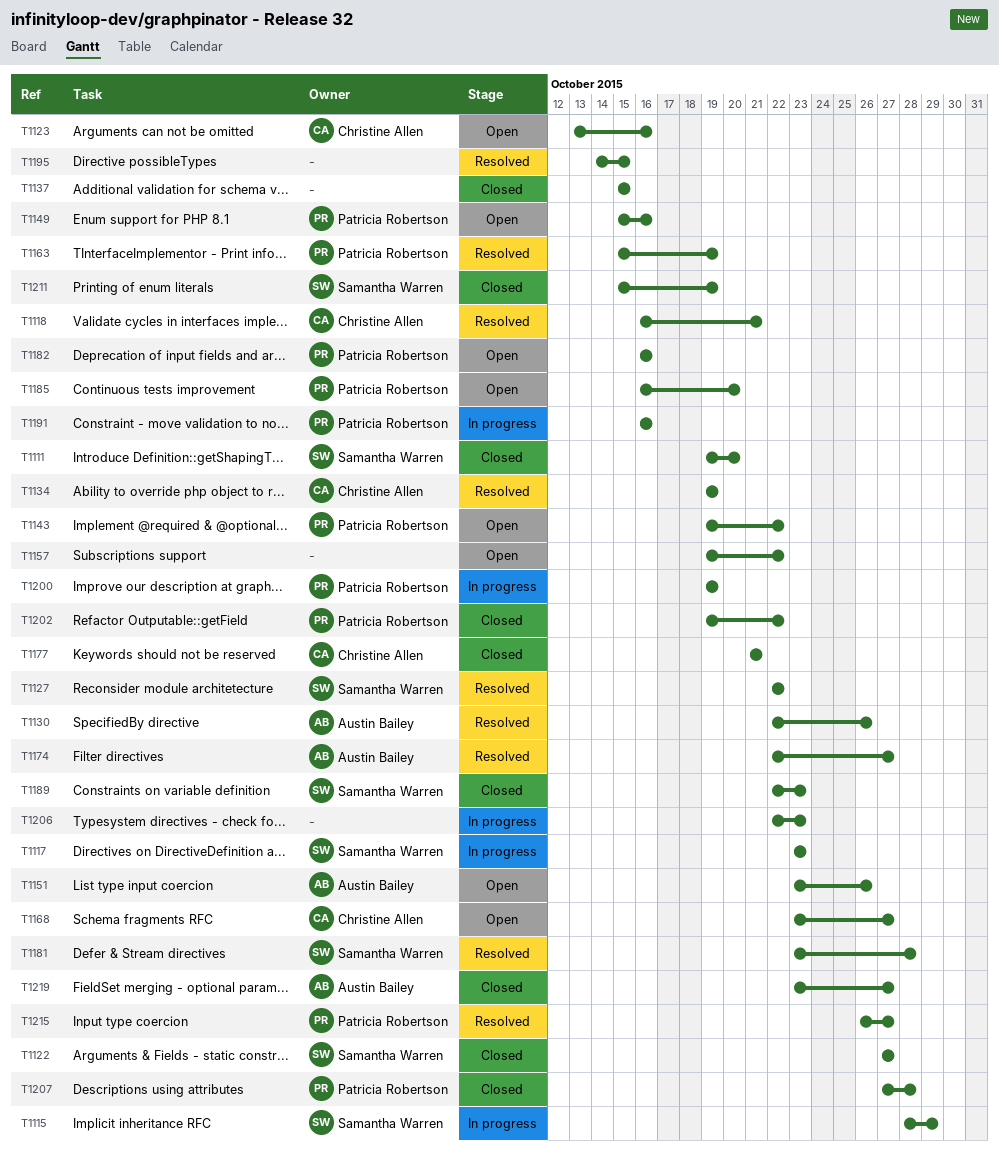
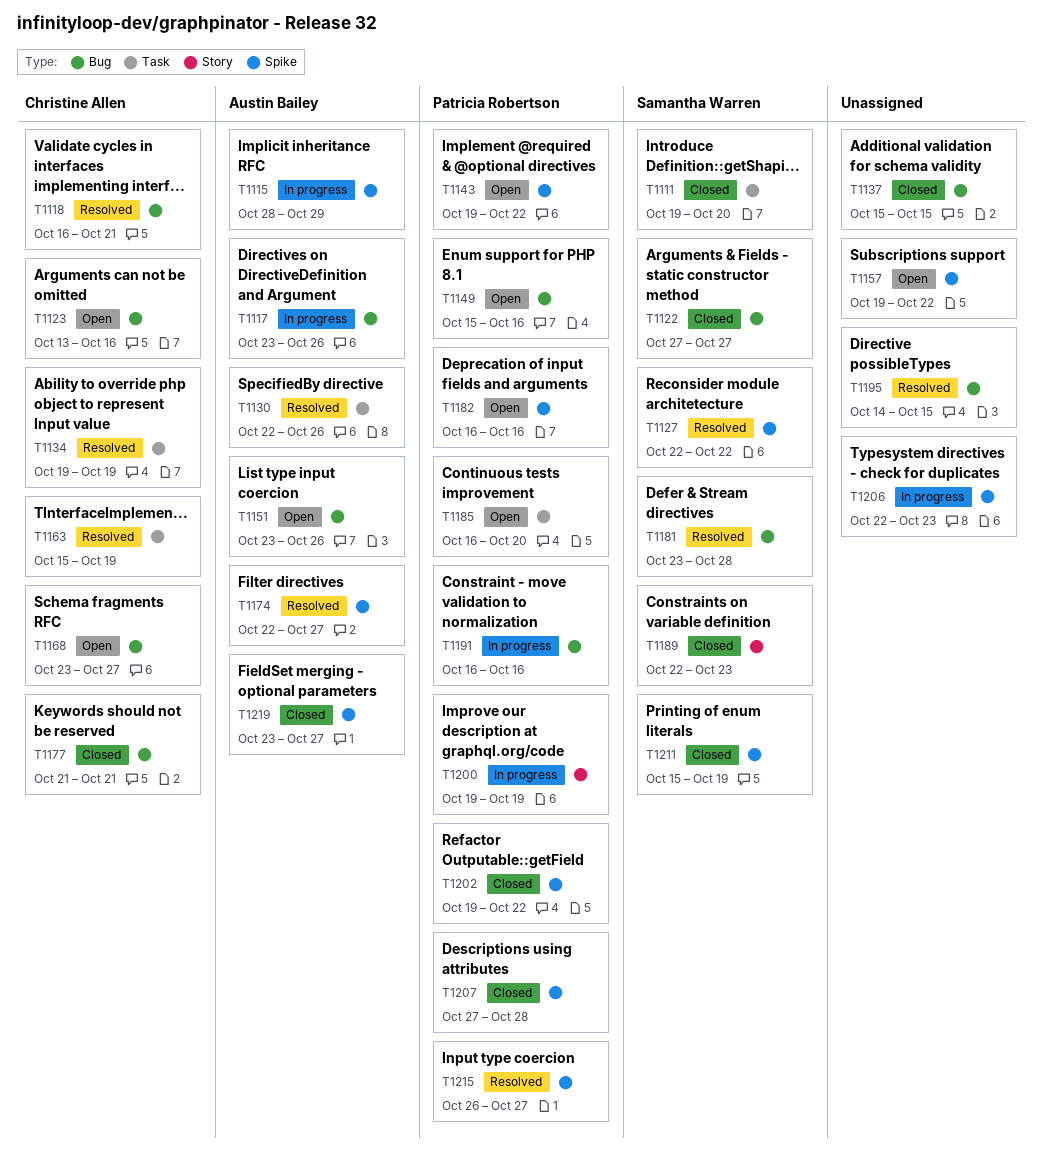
T1115, owner: Samantha Warren -> Austin Bailey
T1117, owner: Samantha Warren -> Austin Bailey
T1117, due: Oct 23 -> Oct 26
T1163, owner: Patricia Robertson -> Christine Allen

